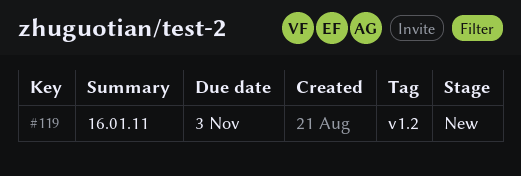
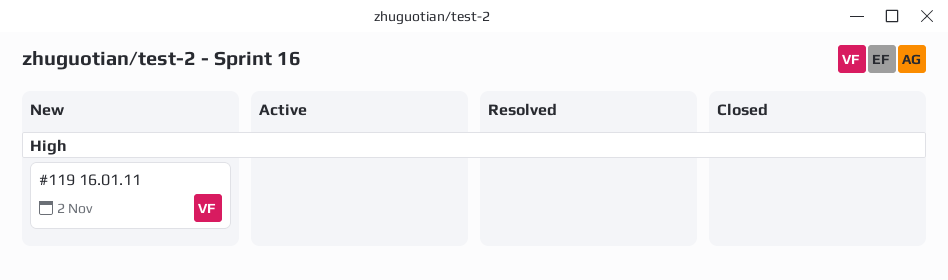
#119, due: Nov 3 -> Nov 2

